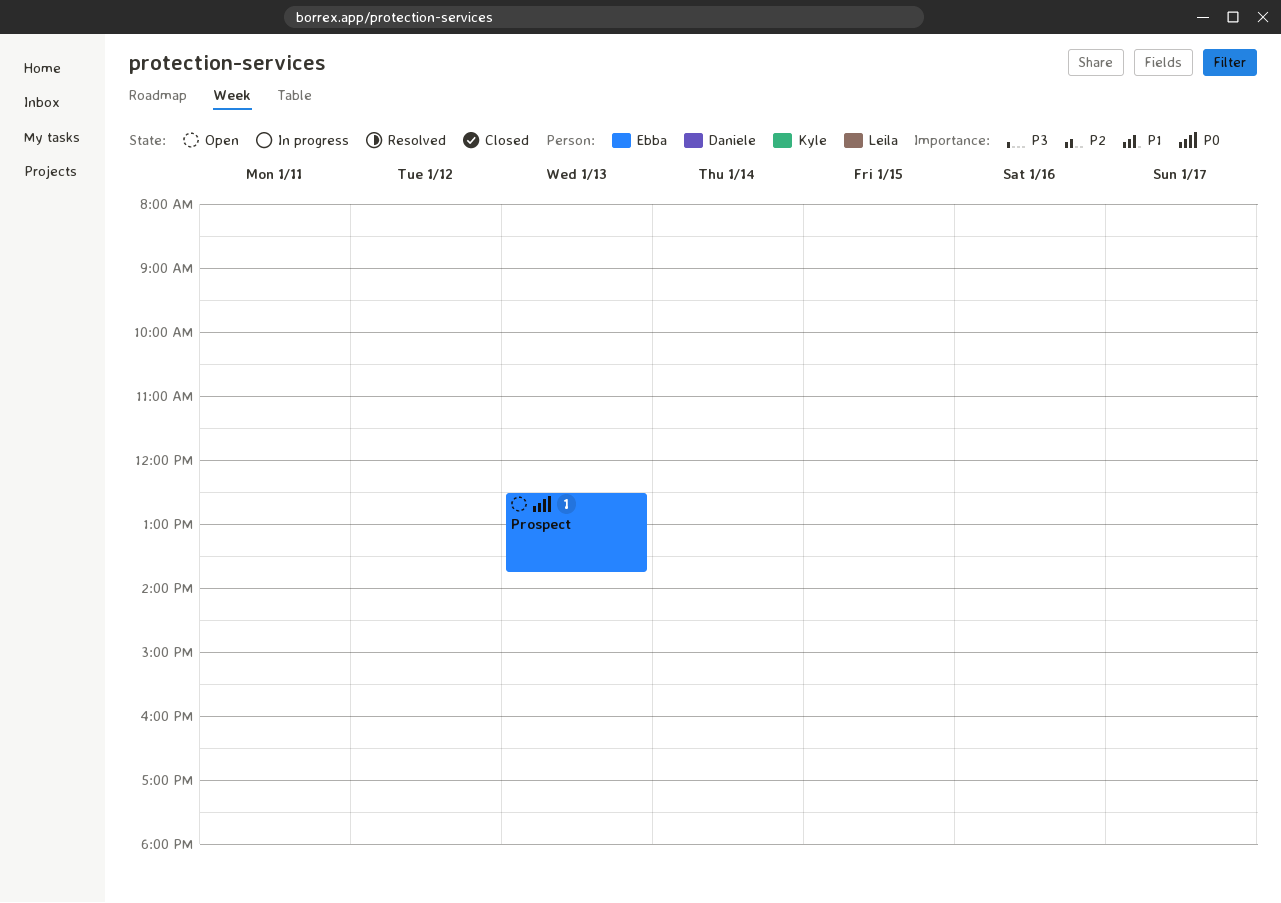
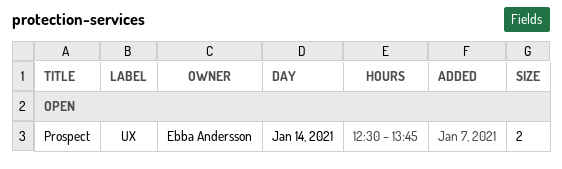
Prospect, estimate: 1 -> 2
Prospect, day: Jan 13 -> Jan 14

